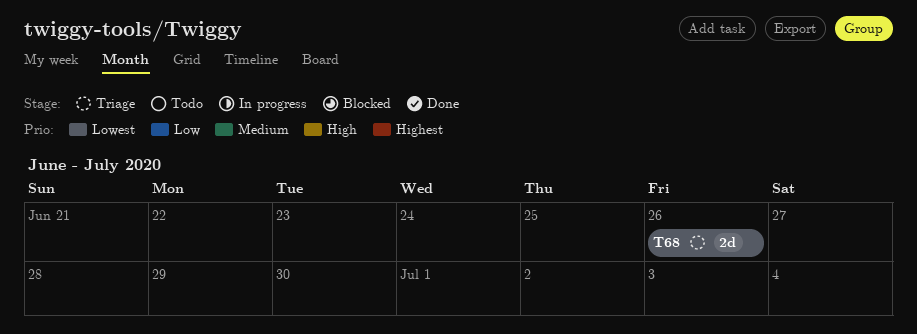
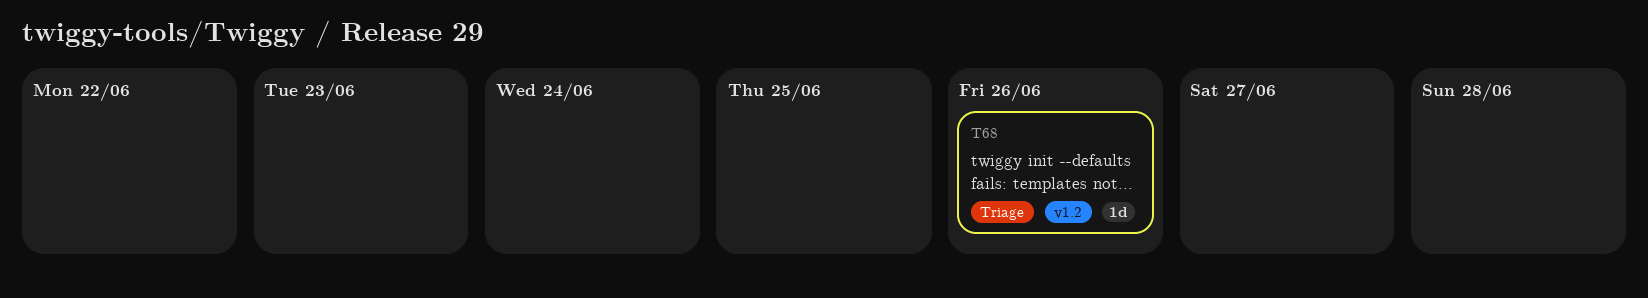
T68, estimate: 2d -> 1d

